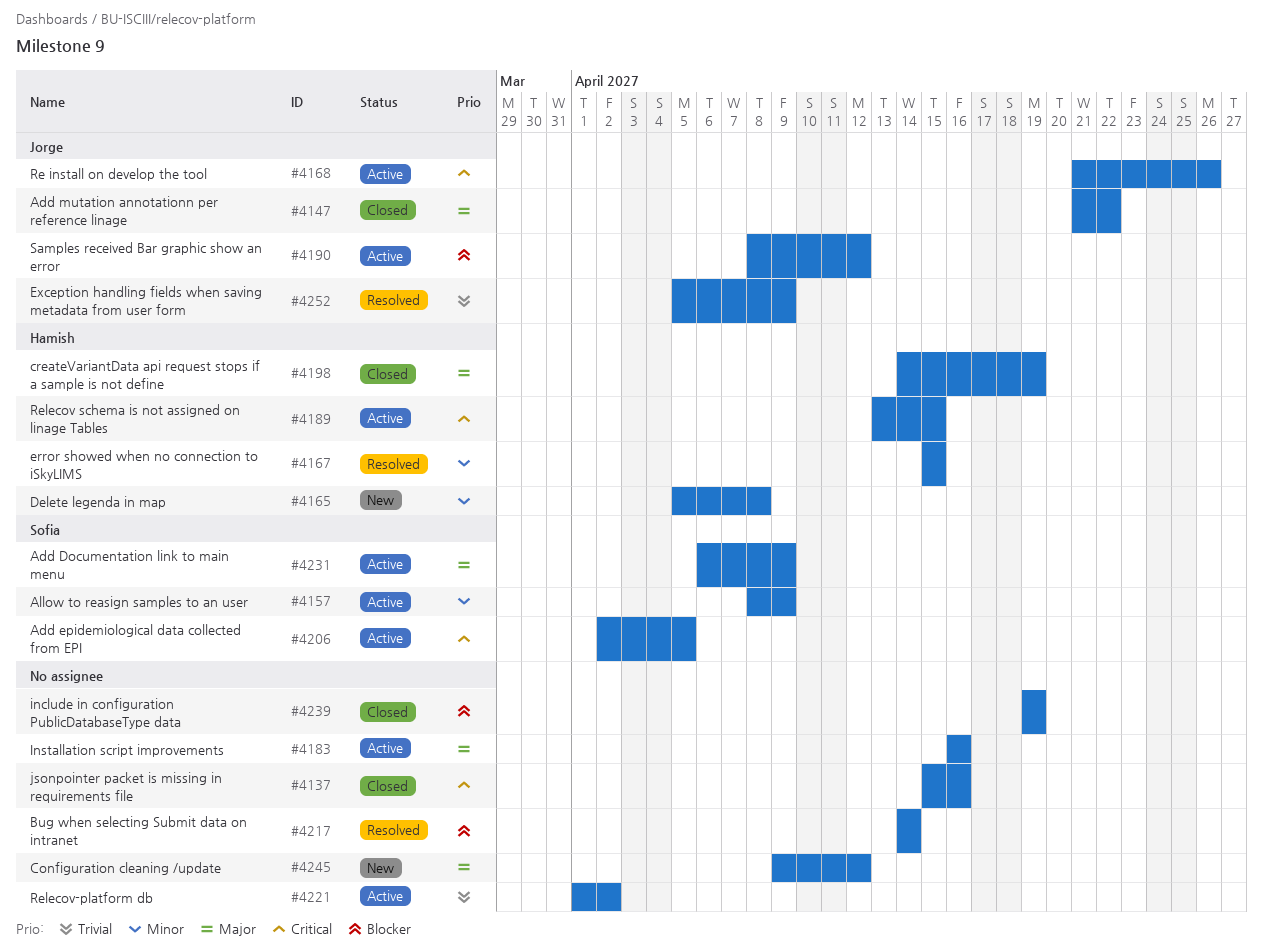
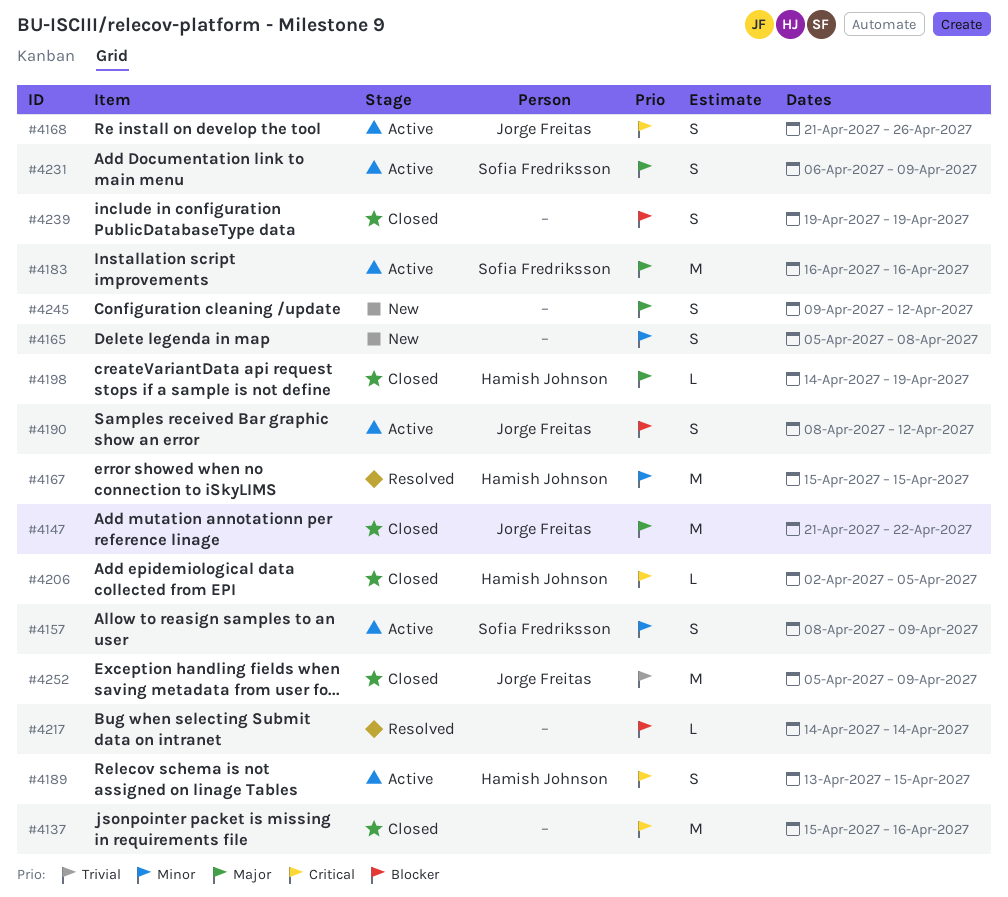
#4165, owner: Hamish Johnson -> none
#4183, owner: none -> Sofia Fredriksson
#4206, status: Active -> Closed
#4206, owner: Sofia Fredriksson -> Hamish Johnson
#4221: present -> none
#4252, status: Resolved -> Closed

